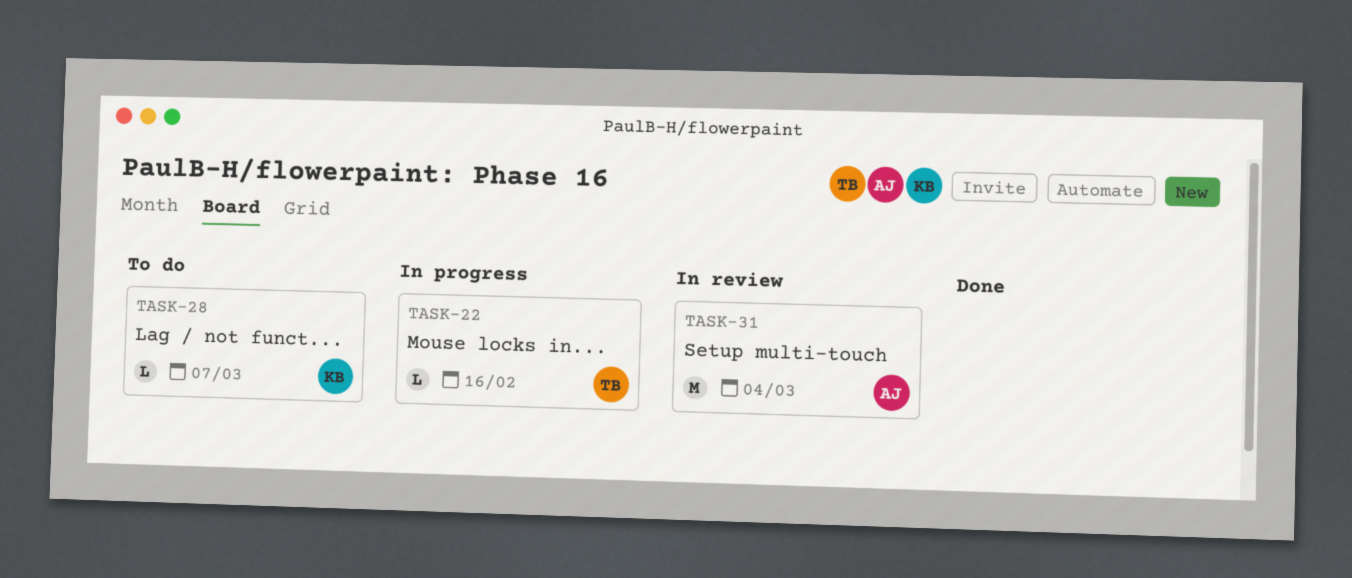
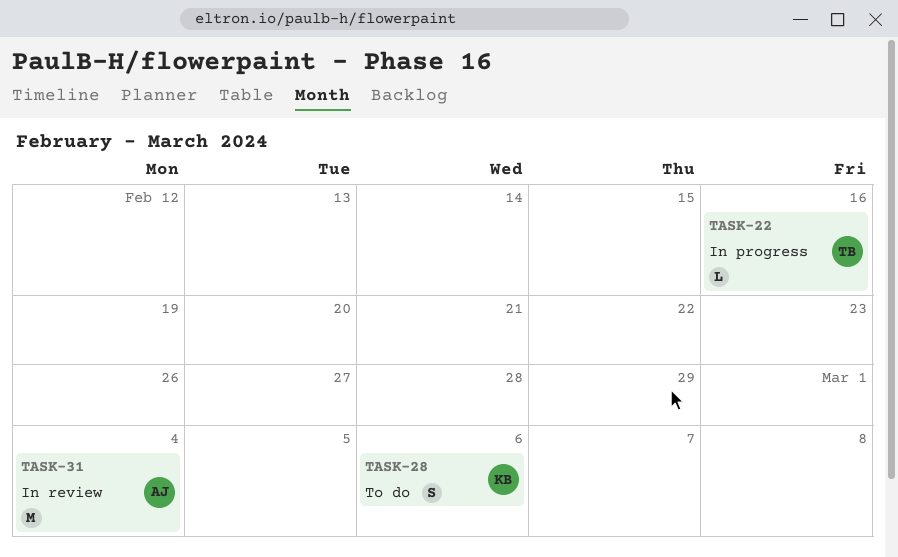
TASK-28, estimate: L -> S
TASK-28, due: Mar 7 -> Mar 6

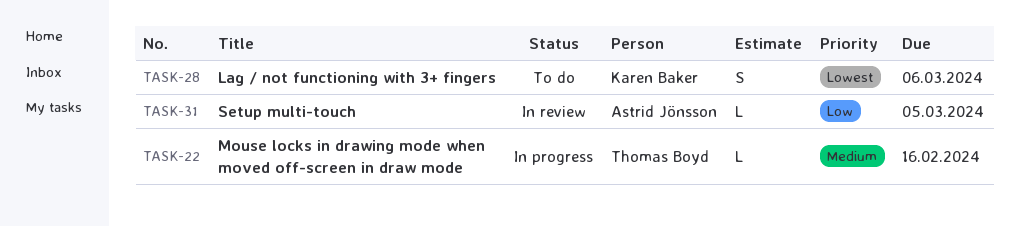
TASK-31, estimate: M -> L
TASK-31, due: Mar 4 -> Mar 5

